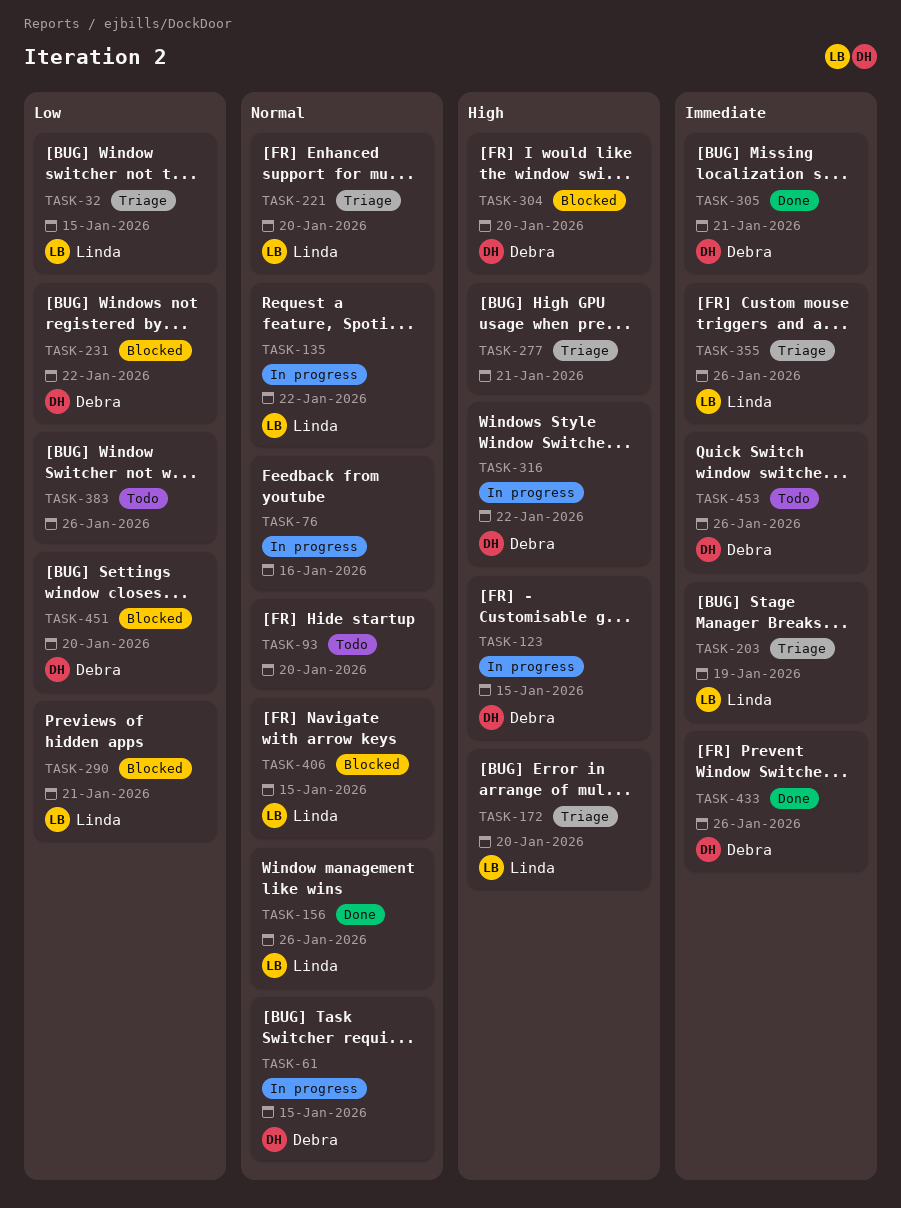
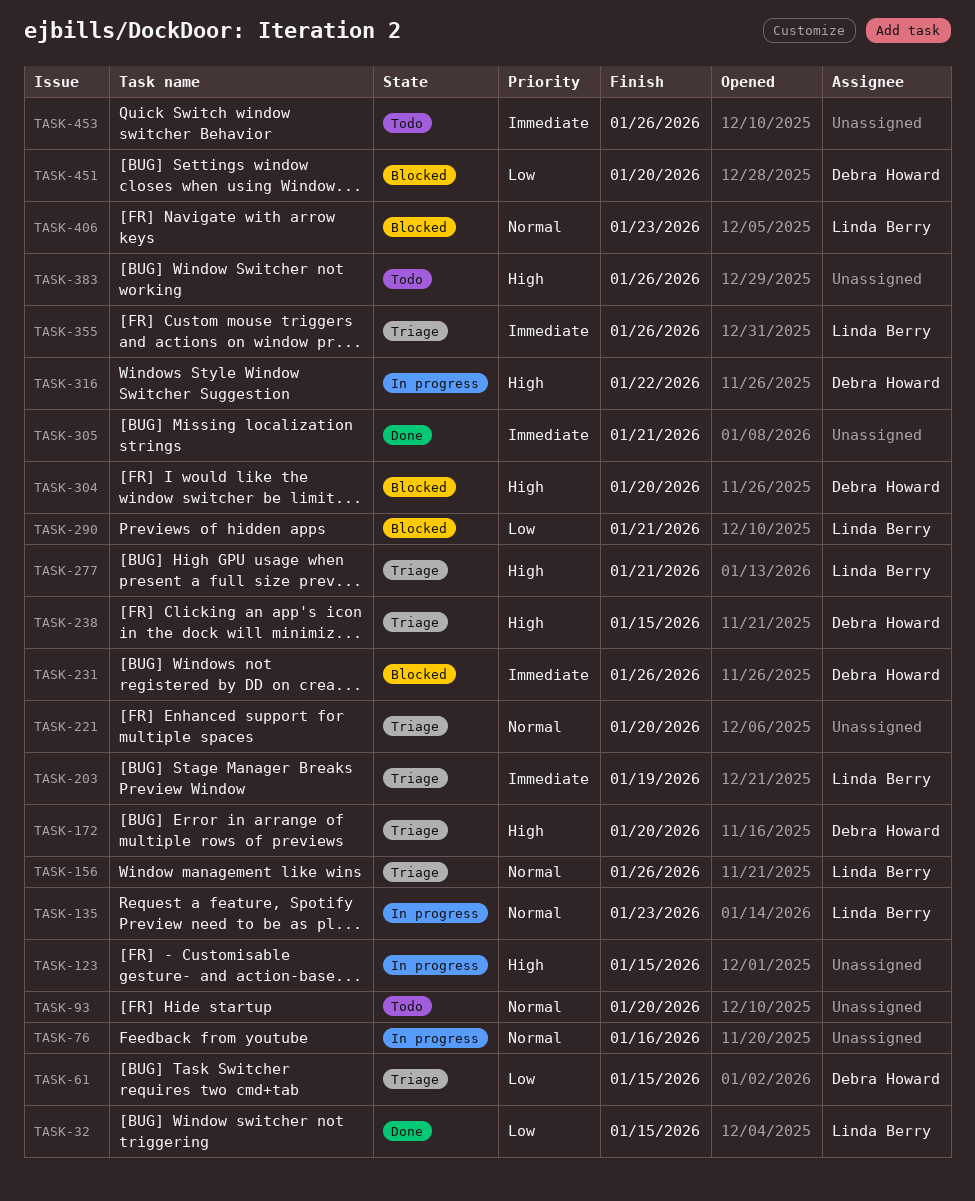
TASK-32, status: Triage -> Done
TASK-61, status: In progress -> Triage
TASK-61, priority: Normal -> Low
TASK-123, owner: Debra Howard -> none
TASK-135, due: Jan 22 -> Jan 23
TASK-156, status: Done -> Triage
TASK-172, owner: Linda Berry -> Debra Howard
TASK-221, owner: Linda Berry -> none
TASK-231, priority: Low -> Immediate
TASK-231, due: Jan 22 -> Jan 26
TASK-238: none -> present
TASK-277, owner: none -> Linda Berry
TASK-305, owner: Debra Howard -> none
TASK-383, priority: Low -> High
TASK-406, due: Jan 15 -> Jan 23
TASK-433: present -> none
TASK-453, owner: Debra Howard -> none

